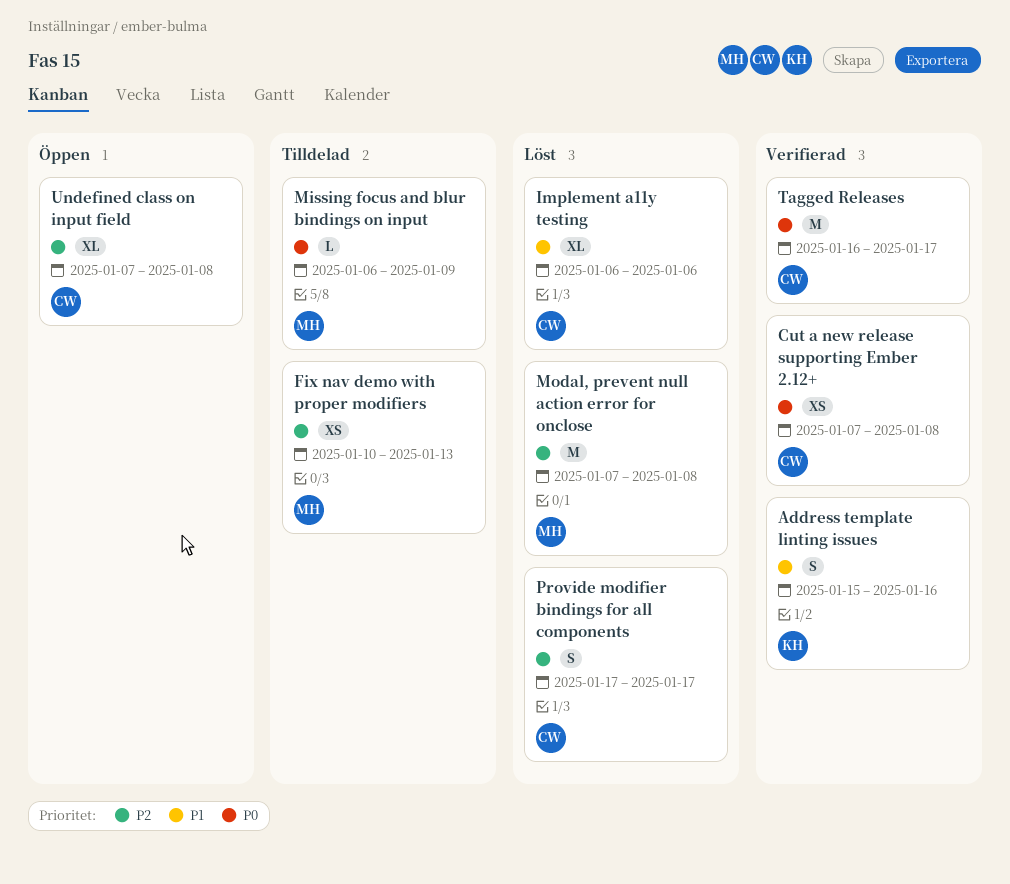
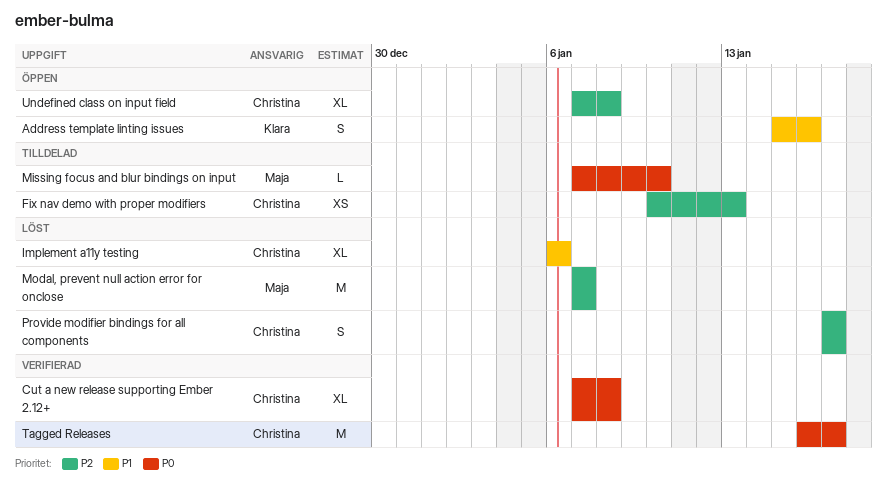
Address template linting issues, status: Verifierad -> Öppen
Cut a new release supporting Ember 2.12+, estimate: XS -> XL
Fix nav demo with proper modifiers, owner: Maja -> Christina
Missing focus and blur bindings on input, start: Jan 6 -> Jan 7
Missing focus and blur bindings on input, due: Jan 9 -> Jan 10
Modal, prevent null action error for onclose, due: Jan 8 -> Jan 7

